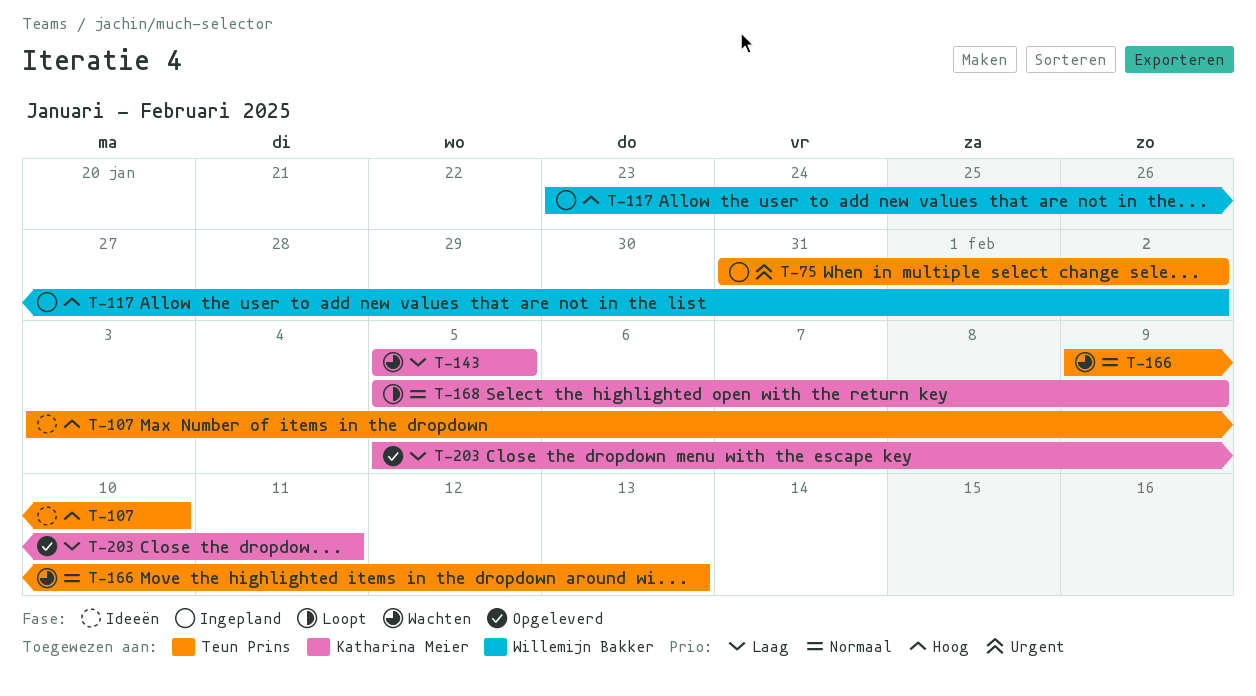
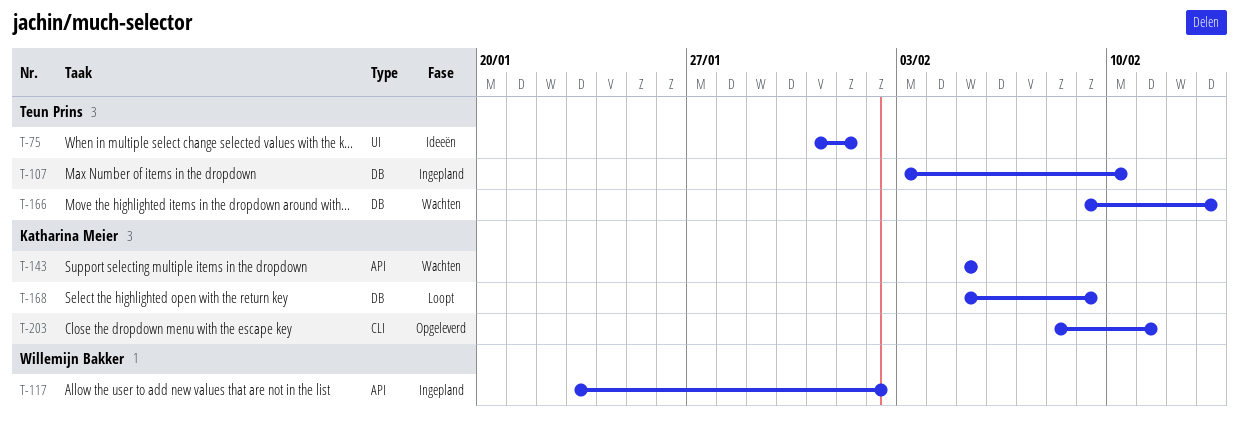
T-75, status: Ingepland -> Ideeën
T-75, due: Feb 2 -> Feb 1
T-107, status: Ideeën -> Ingepland
T-203, start: Feb 5 -> Feb 8

